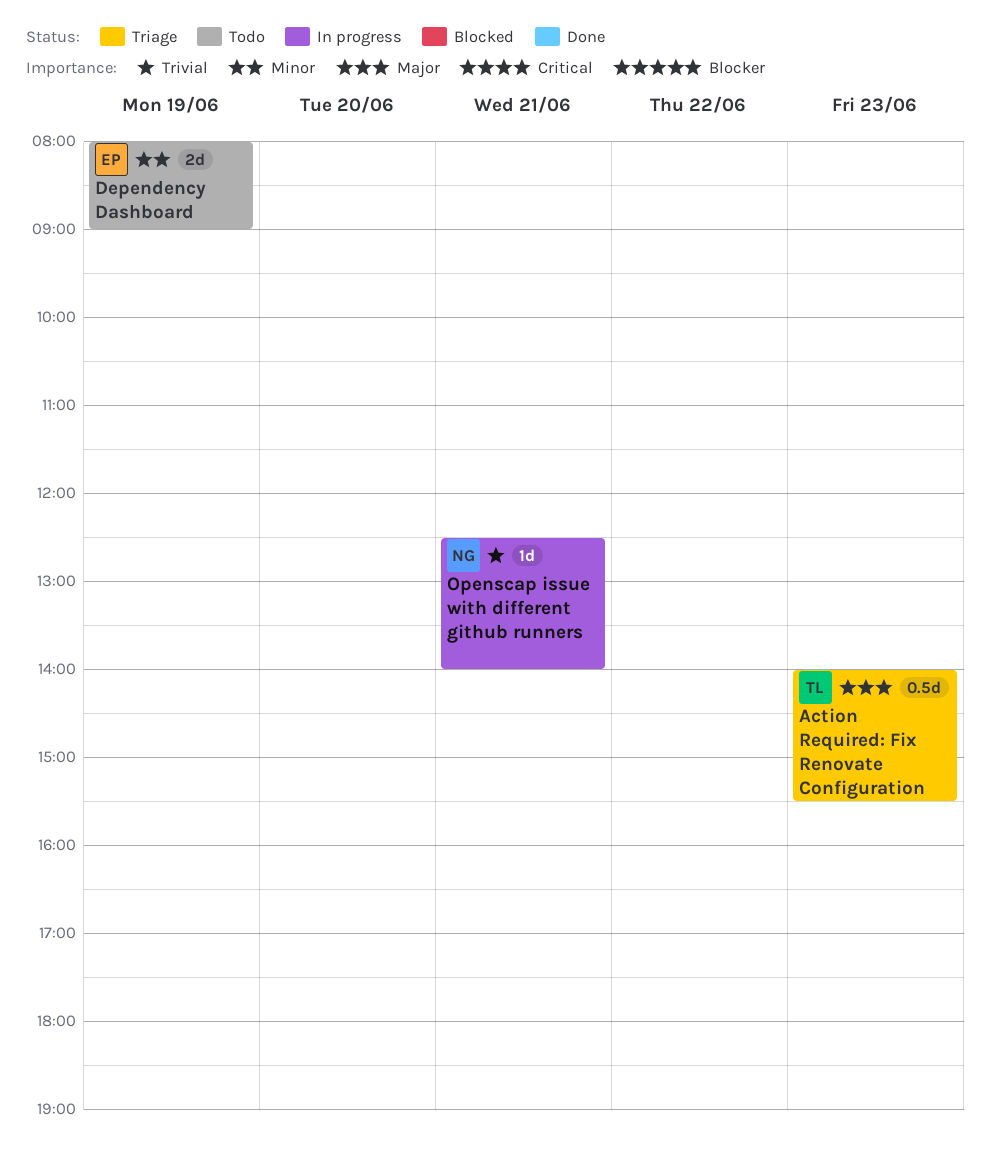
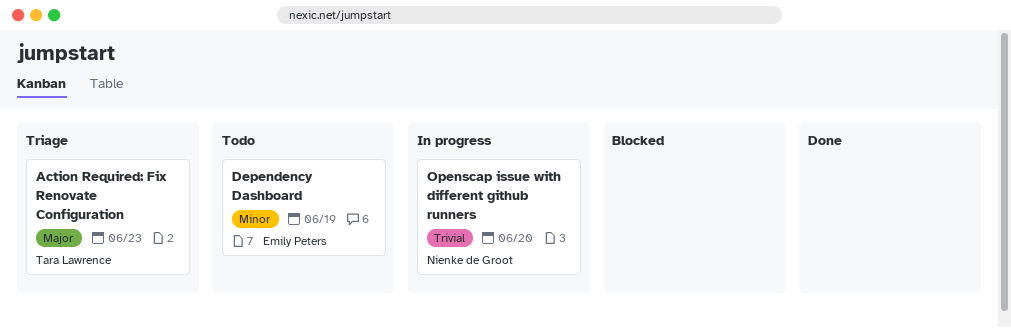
Openscap issue with different github runners, day: Jun 21 -> Jun 20

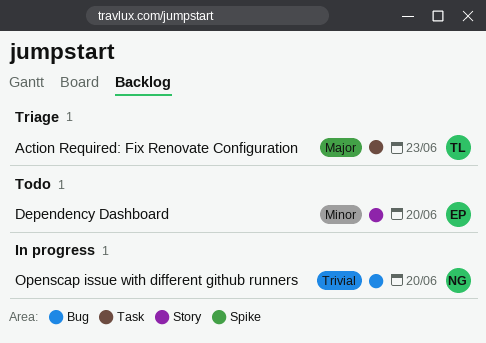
Dependency Dashboard, day: Jun 19 -> Jun 20

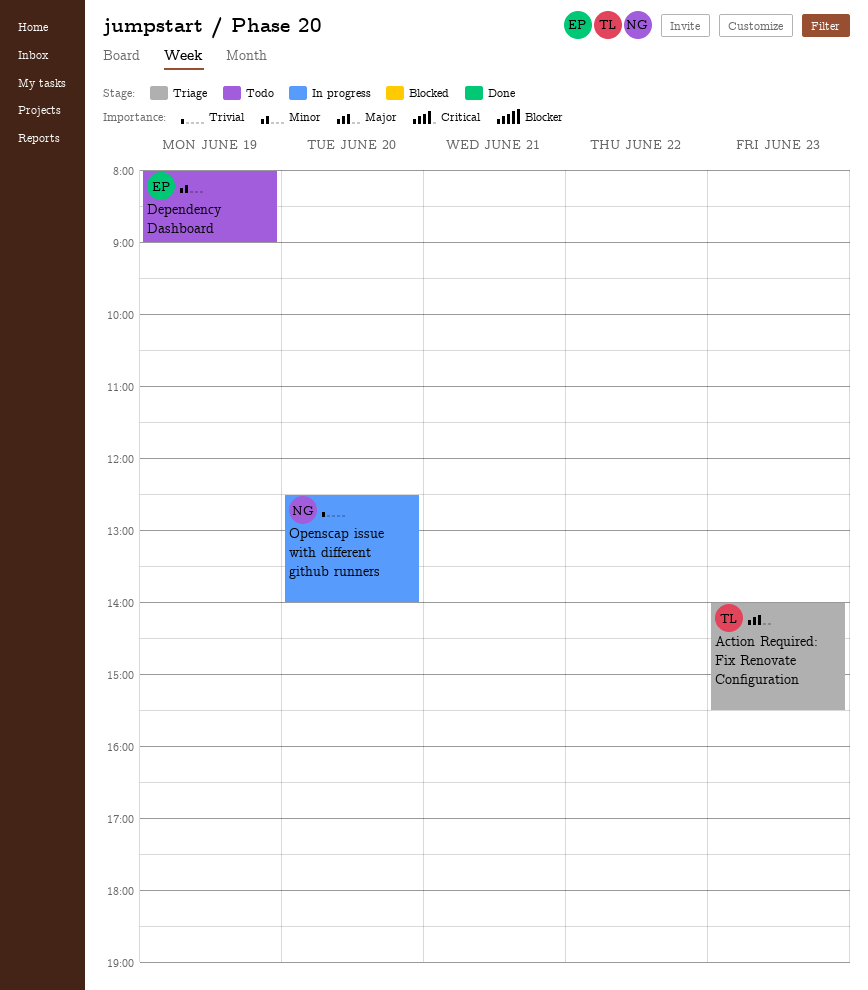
Dependency Dashboard, day: Jun 20 -> Jun 19

